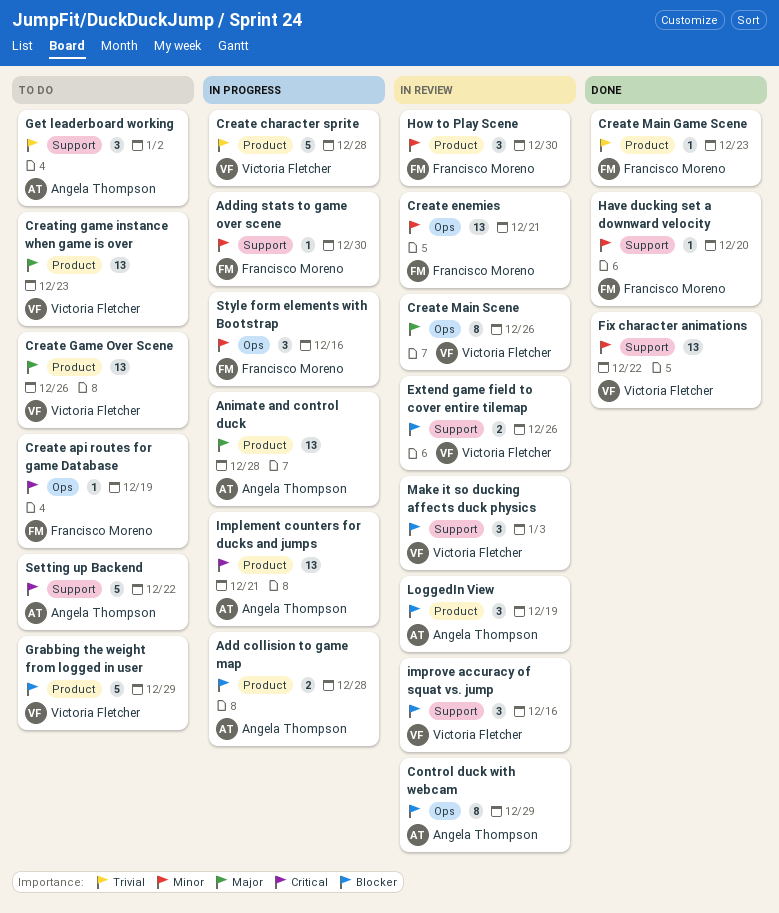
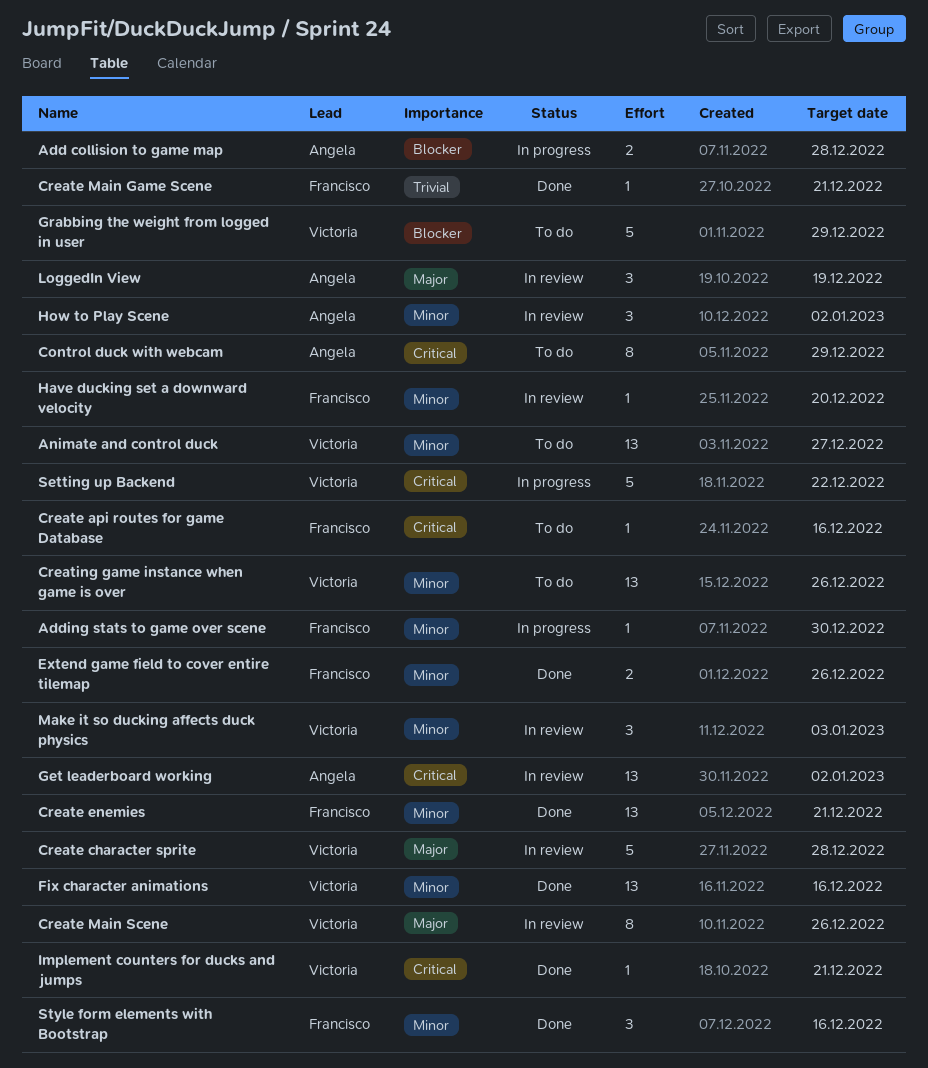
Animate and control duck, status: In progress -> To do
Animate and control duck, owner: Angela Thompson -> Victoria Fletcher
Animate and control duck, priority: Major -> Minor
Animate and control duck, due: Dec 28 -> Dec 27
Control duck with webcam, status: In review -> To do
Control duck with webcam, priority: Blocker -> Critical
Create api routes for game Database, due: Dec 19 -> Dec 16
Create character sprite, status: In progress -> In review
Create character sprite, priority: Trivial -> Major
Create enemies, status: In review -> Done
Create Game Over Scene: present -> none
Create Main Game Scene, due: Dec 23 -> Dec 21
Creating game instance when game is over, priority: Major -> Minor
Creating game instance when game is over, due: Dec 23 -> Dec 26
Extend game field to cover entire tilemap, status: In review -> Done
Extend game field to cover entire tilemap, owner: Victoria Fletcher -> Francisco Moreno
Extend game field to cover entire tilemap, priority: Blocker -> Minor
Fix character animations, due: Dec 22 -> Dec 16
Get leaderboard working, status: To do -> In review
Get leaderboard working, priority: Trivial -> Critical
Get leaderboard working, estimate: 3 -> 13
Have ducking set a downward velocity, status: Done -> In review
How to Play Scene, owner: Francisco Moreno -> Angela Thompson
How to Play Scene, due: Dec 30 -> Jan 2
Implement counters for ducks and jumps, status: In progress -> Done
Implement counters for ducks and jumps, owner: Angela Thompson -> Victoria Fletcher
Implement counters for ducks and jumps, estimate: 13 -> 1
improve accuracy of squat vs. jump: present -> none
LoggedIn View, priority: Blocker -> Major
Make it so ducking affects duck physics, priority: Blocker -> Minor
Setting up Backend, status: To do -> In progress
Setting up Backend, owner: Angela Thompson -> Victoria Fletcher
Style form elements with Bootstrap, status: In progress -> Done

